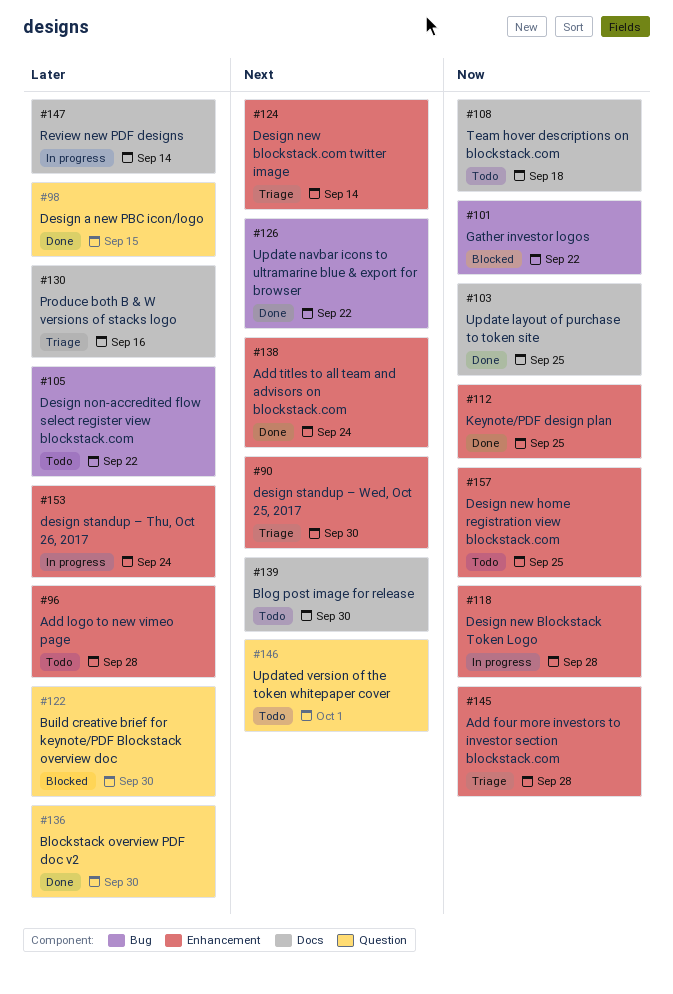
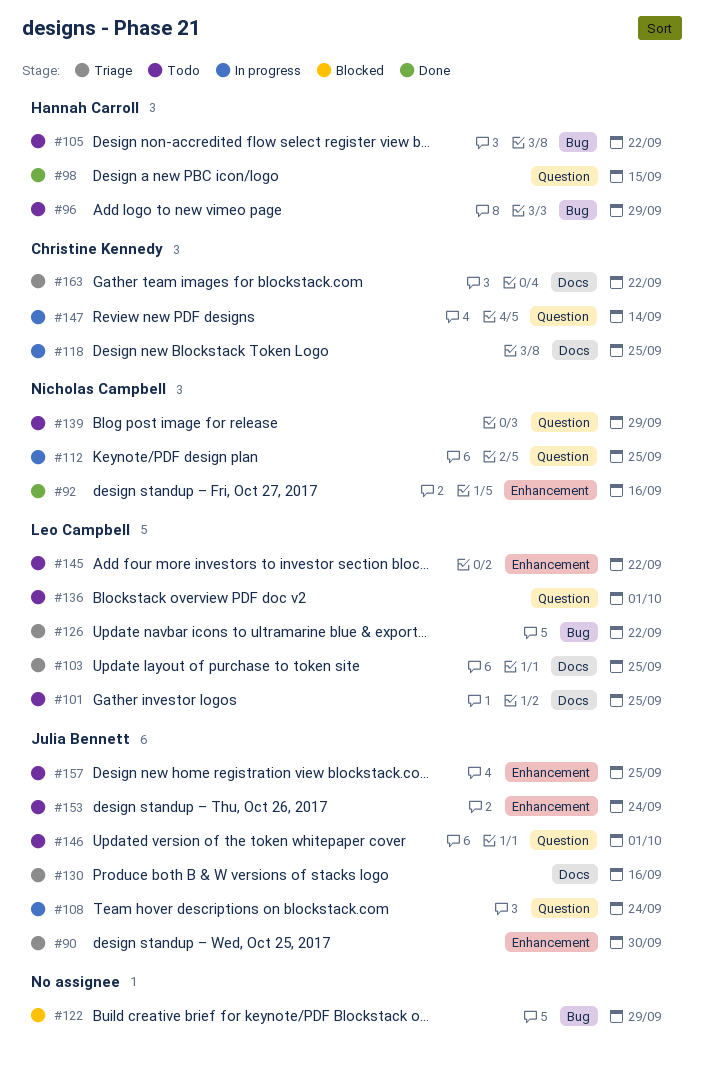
#92: none -> present
#96, label: Enhancement -> Bug
#96, due: Sep 28 -> Sep 29
#101, status: Blocked -> Todo
#101, label: Bug -> Docs
#101, due: Sep 22 -> Sep 25
#103, status: Done -> Triage
#108, status: Todo -> In progress
#108, label: Docs -> Question
#108, due: Sep 18 -> Sep 24
#112, status: Done -> In progress
#112, label: Enhancement -> Question
#118, label: Enhancement -> Docs
#118, due: Sep 28 -> Sep 25
#122, label: Question -> Bug
#122, due: Sep 30 -> Sep 29
#124: present -> none
#126, status: Done -> Triage
#136, status: Done -> Todo
#136, due: Sep 30 -> Oct 1
#138: present -> none
#139, label: Docs -> Question
#139, due: Sep 30 -> Sep 29
#145, status: Triage -> Todo
#145, due: Sep 28 -> Sep 22
#147, label: Docs -> Question
#153, status: In progress -> Todo
#163: none -> present

